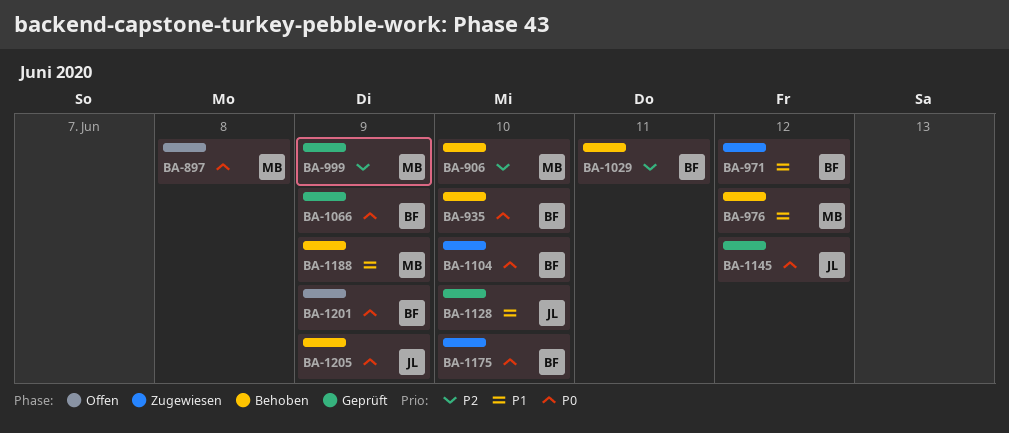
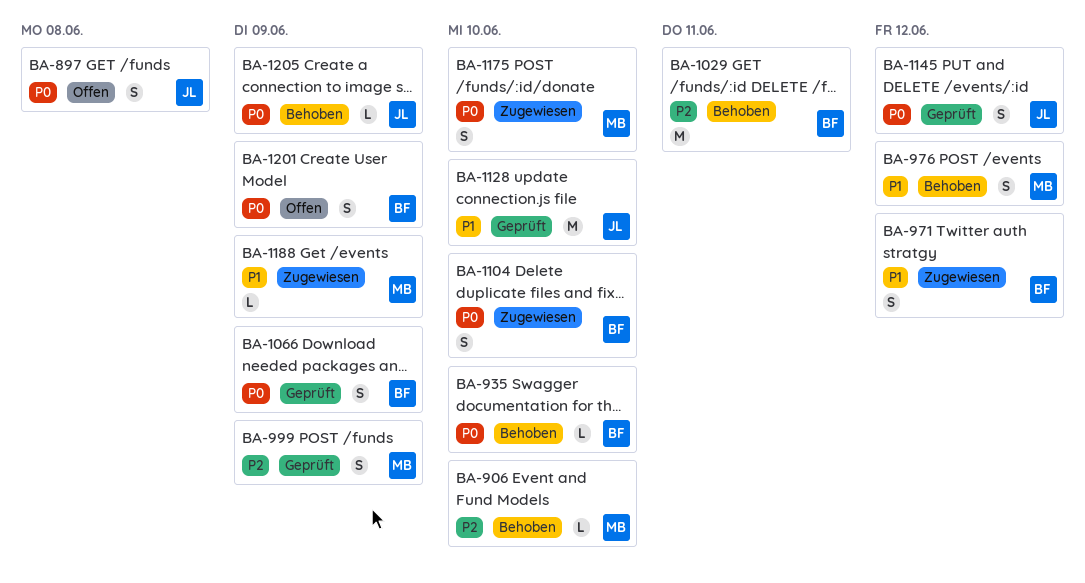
BA-897, owner: MB -> JL
BA-1175, owner: BF -> MB
BA-1188, status: Behoben -> Zugewiesen

